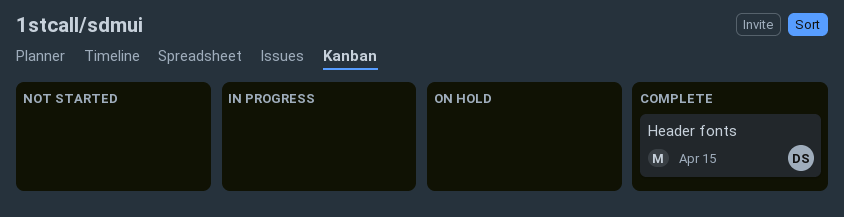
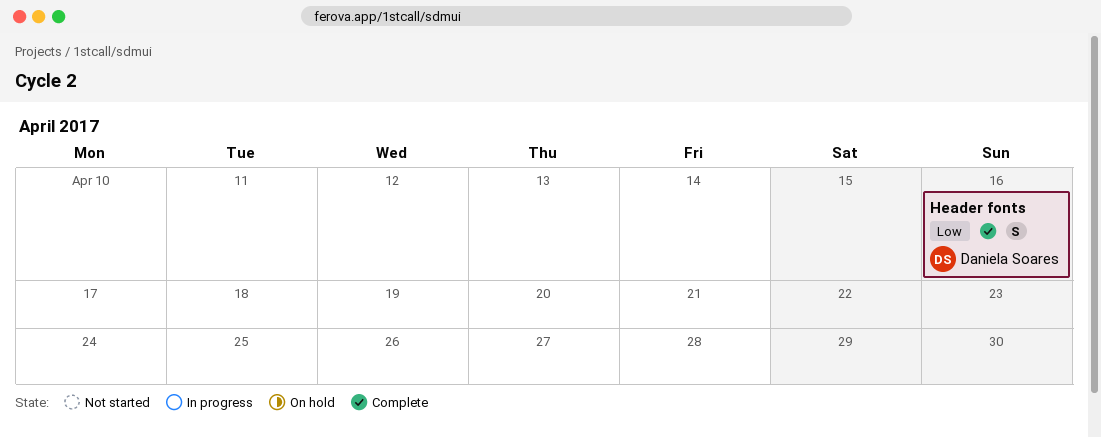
Header fonts, estimate: M -> S
Header fonts, due: Apr 15 -> Apr 16

